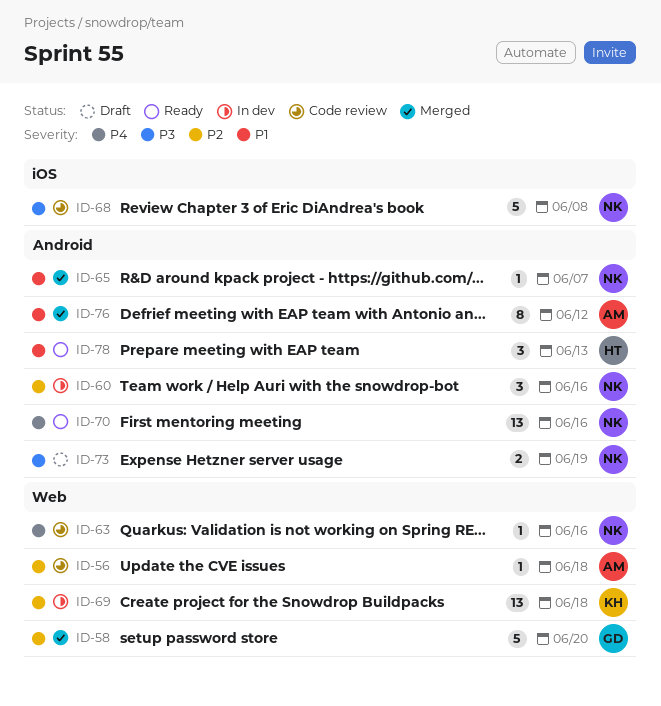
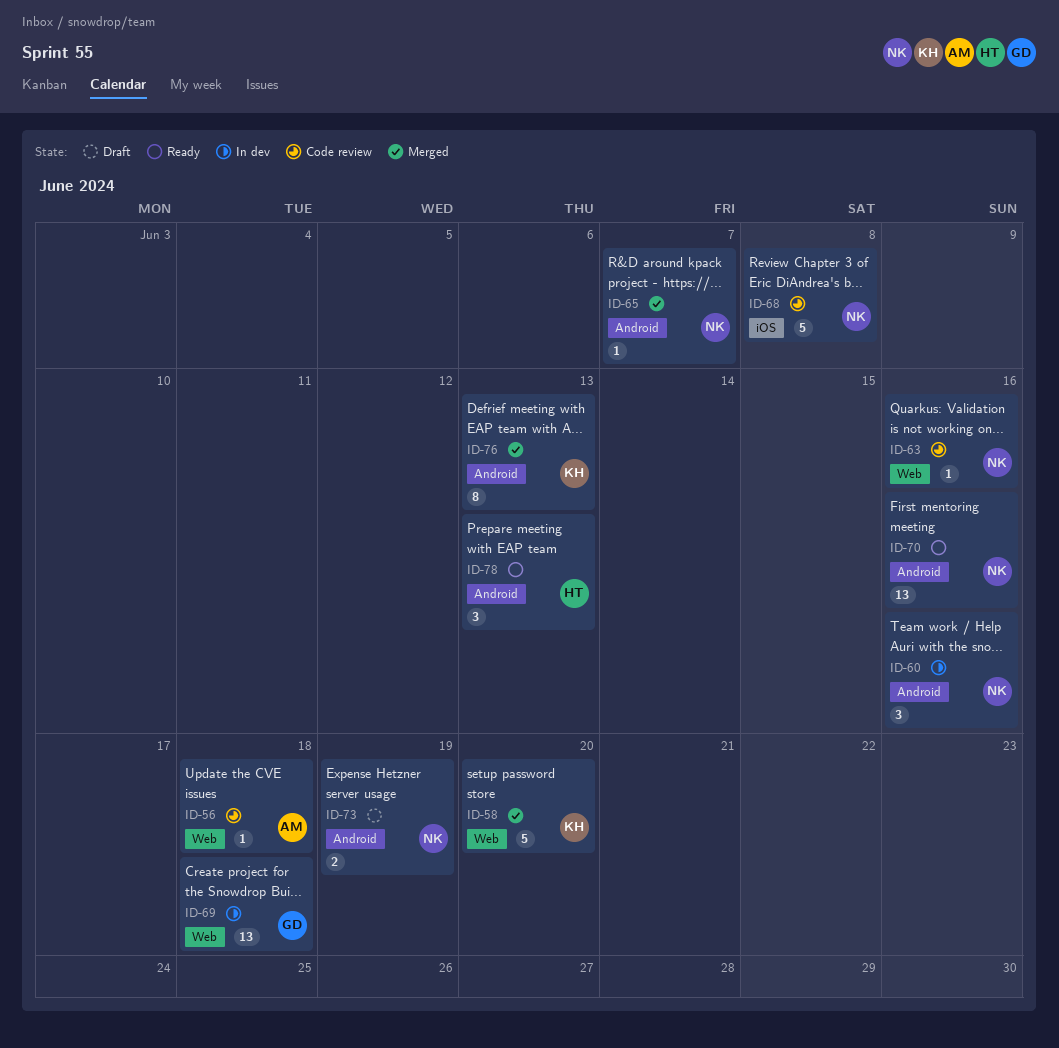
ID-58, owner: GD -> KH
ID-69, owner: KH -> GD
ID-76, owner: AM -> KH
ID-76, due: Jun 12 -> Jun 13

